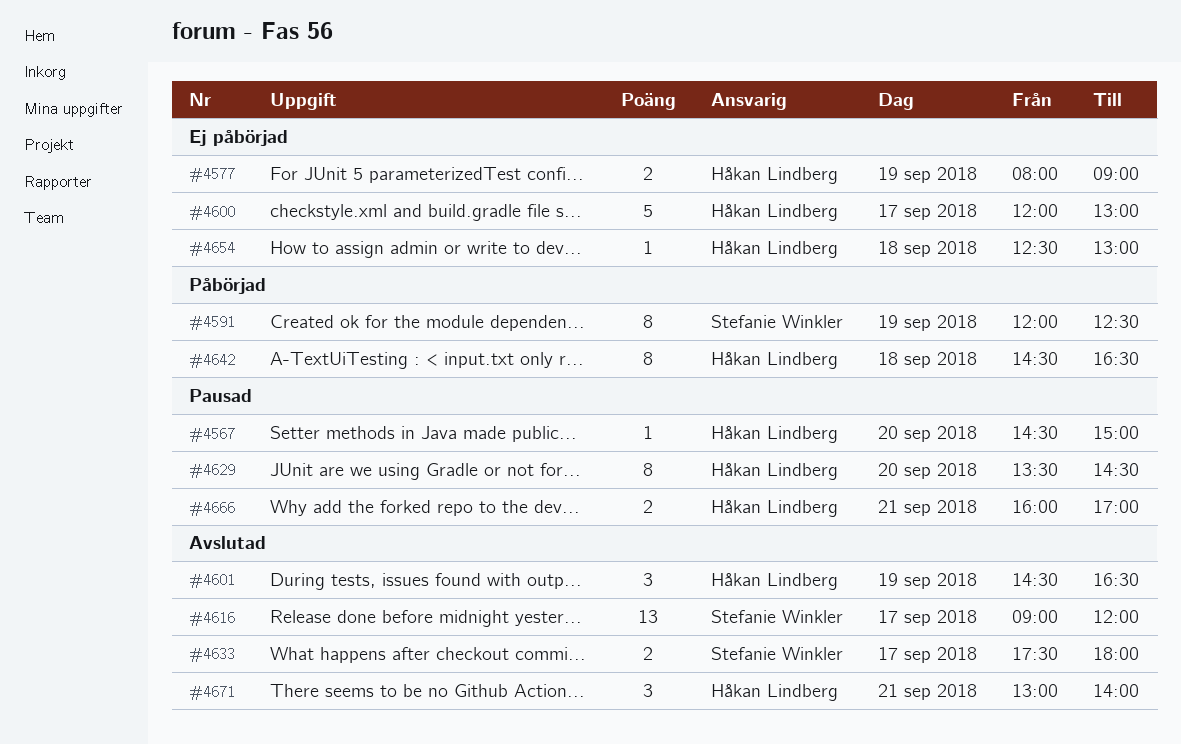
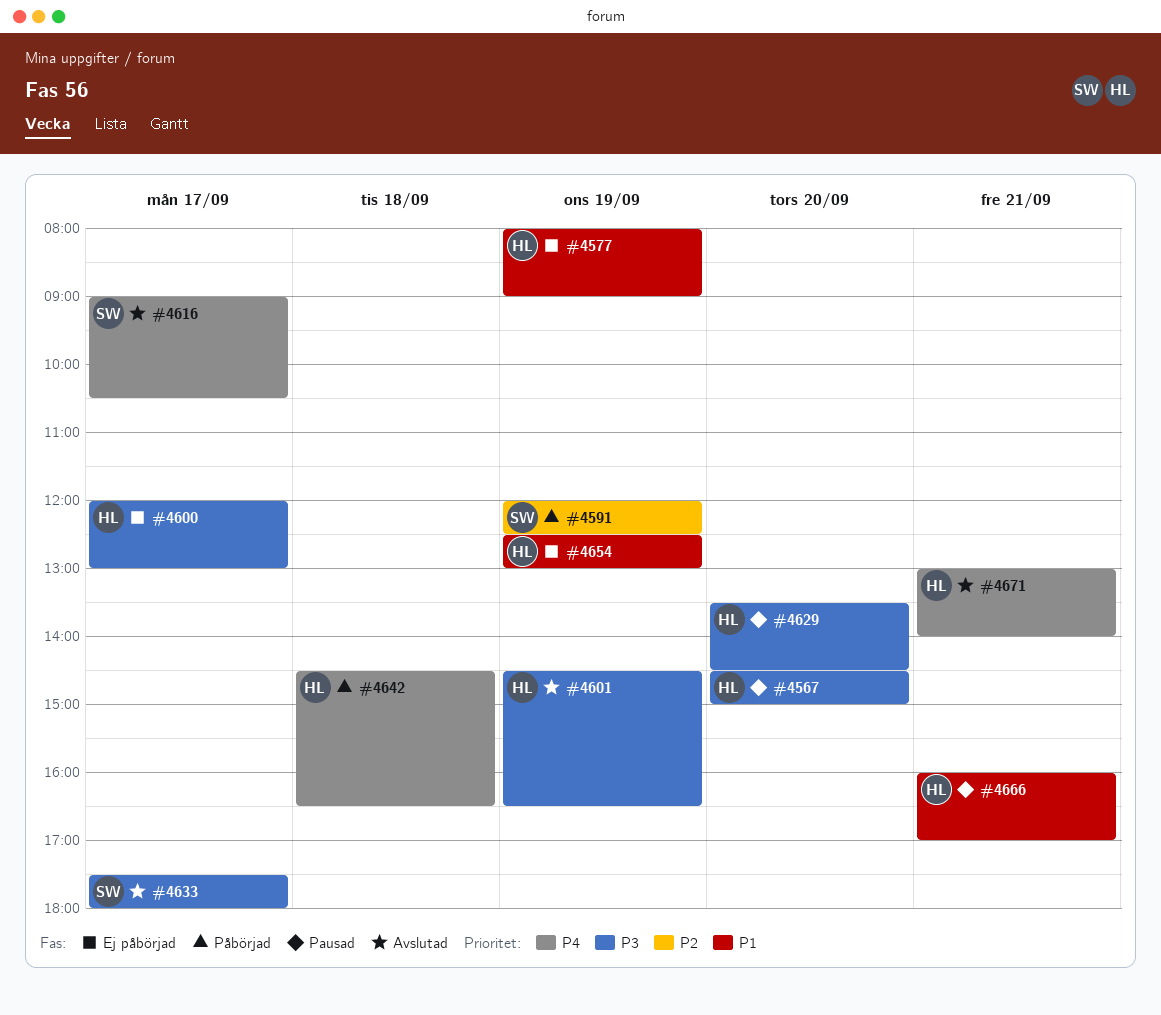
#4616, ends: 12:00 -> 10:30
#4654, day: Sep 18 -> Sep 19

